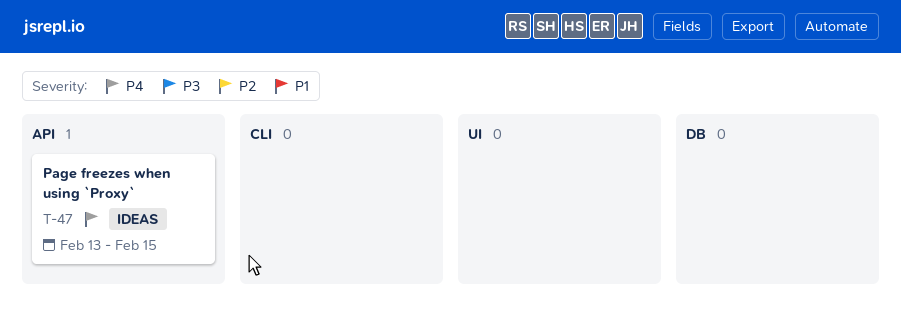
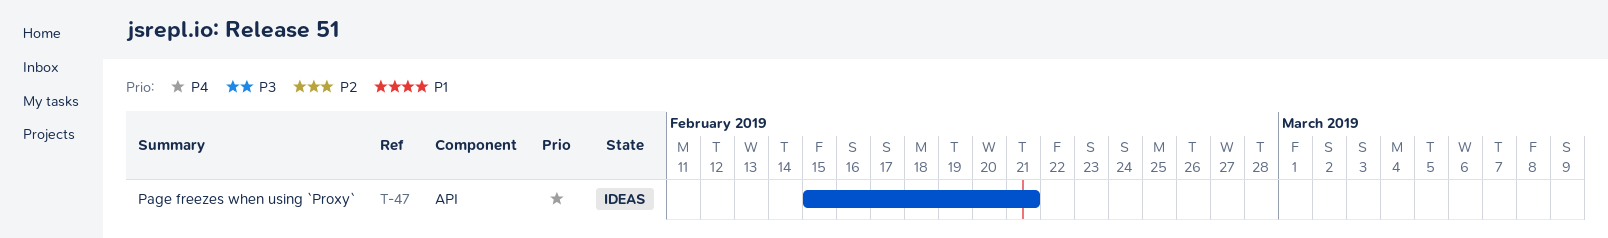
T-47, start: Feb 13 -> Feb 15
T-47, due: Feb 15 -> Feb 21

